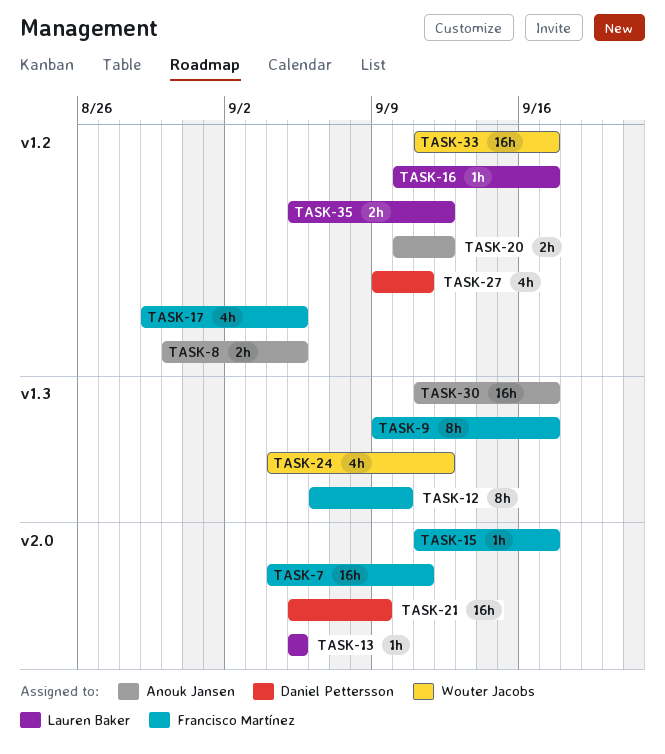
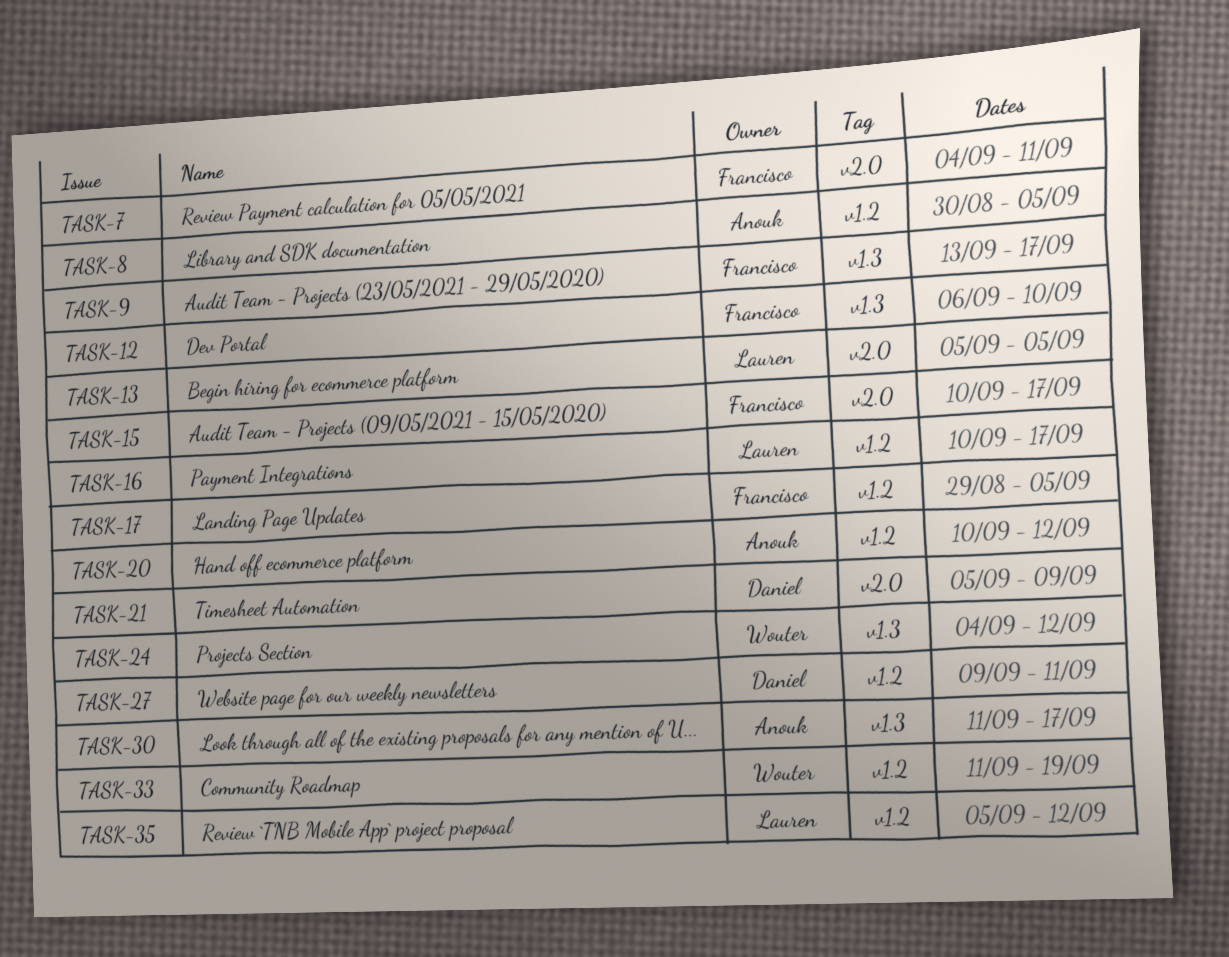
TASK-9, start: Sep 9 -> Sep 13
TASK-15, start: Sep 11 -> Sep 10
TASK-33, due: Sep 17 -> Sep 19

